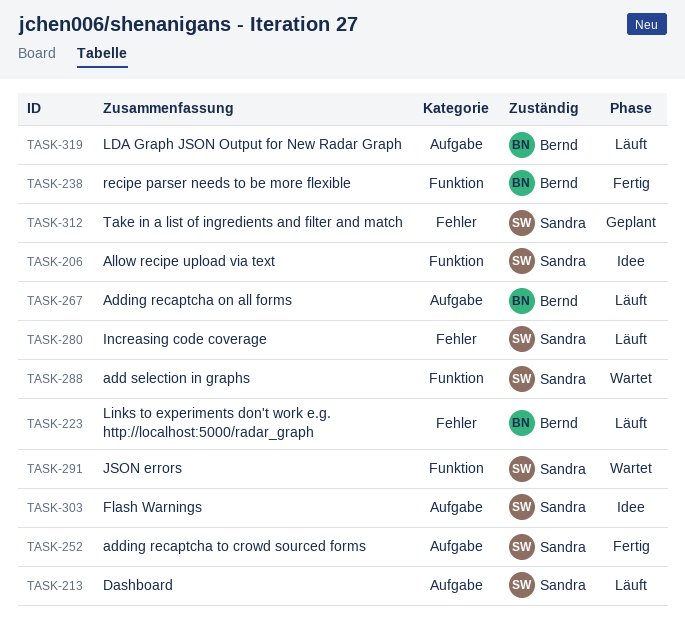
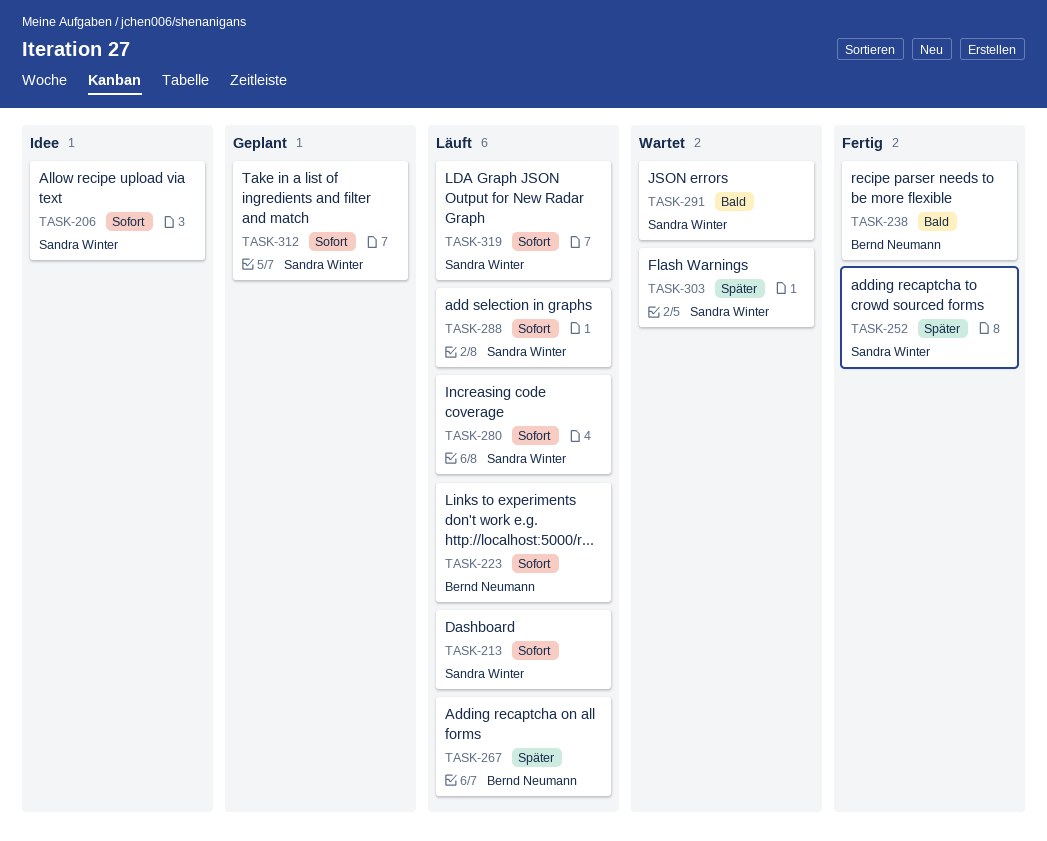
TASK-288, status: Wartet -> Läuft
TASK-303, status: Idee -> Wartet
TASK-319, owner: Bernd Neumann -> Sandra Winter

